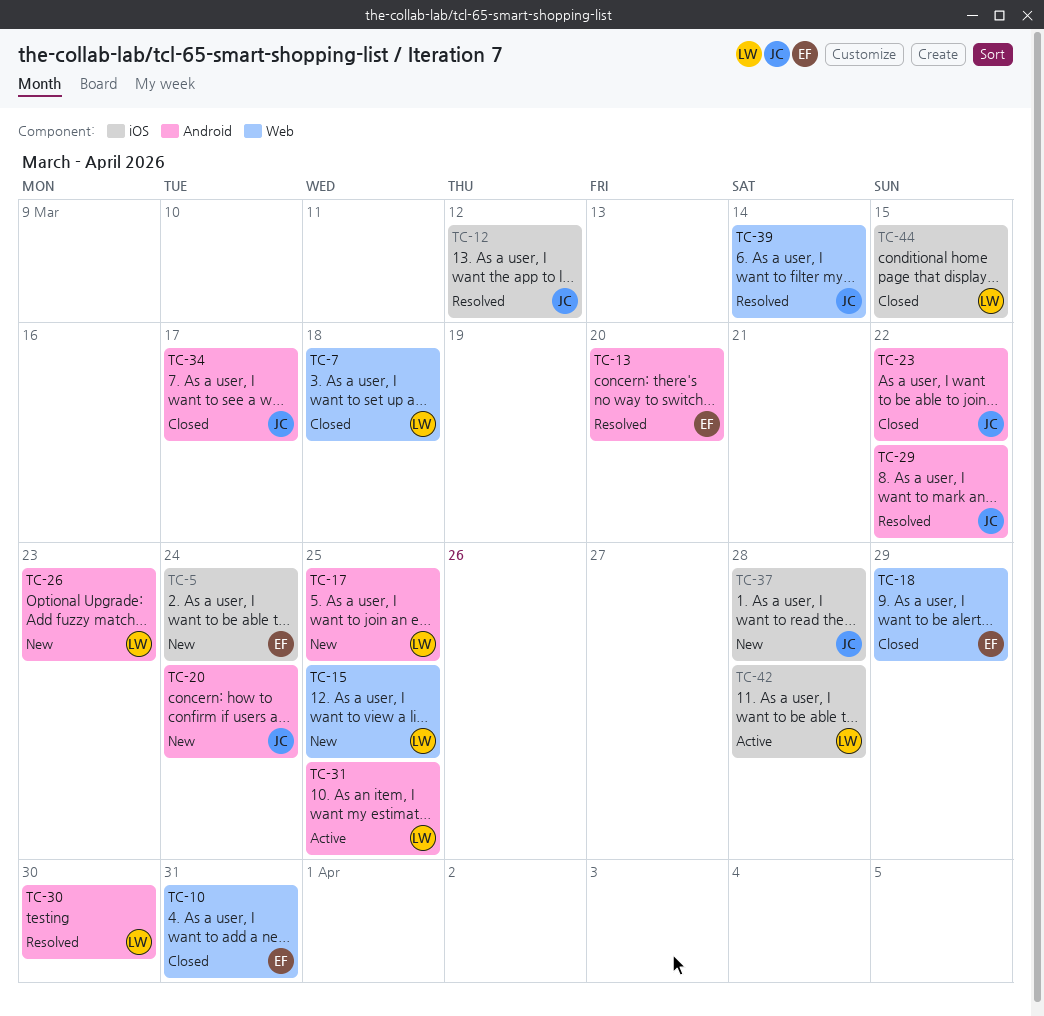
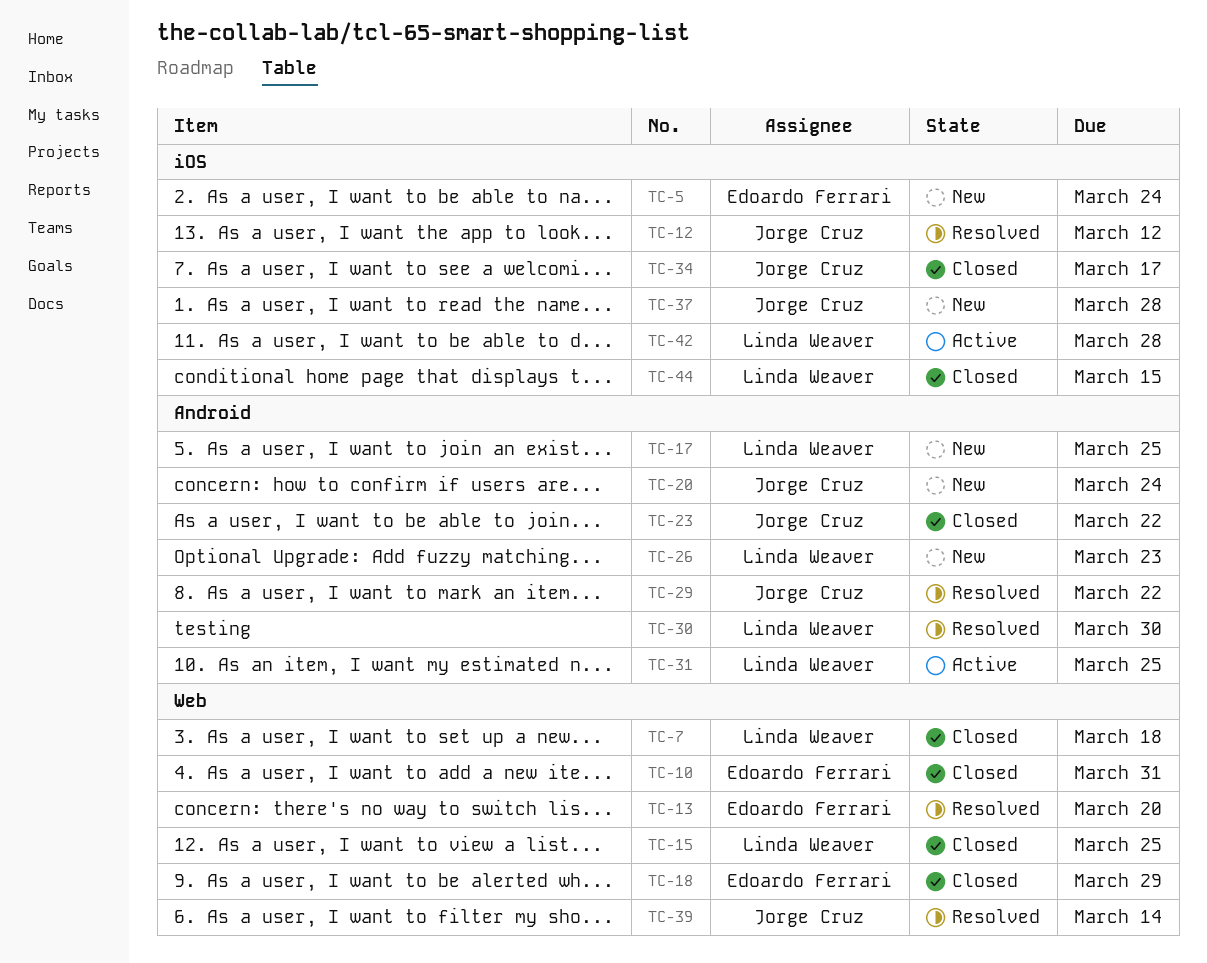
TC-13, label: Android -> Web
TC-15, status: New -> Closed
TC-34, label: Android -> iOS

